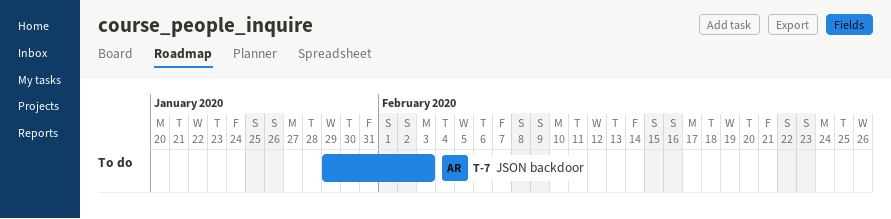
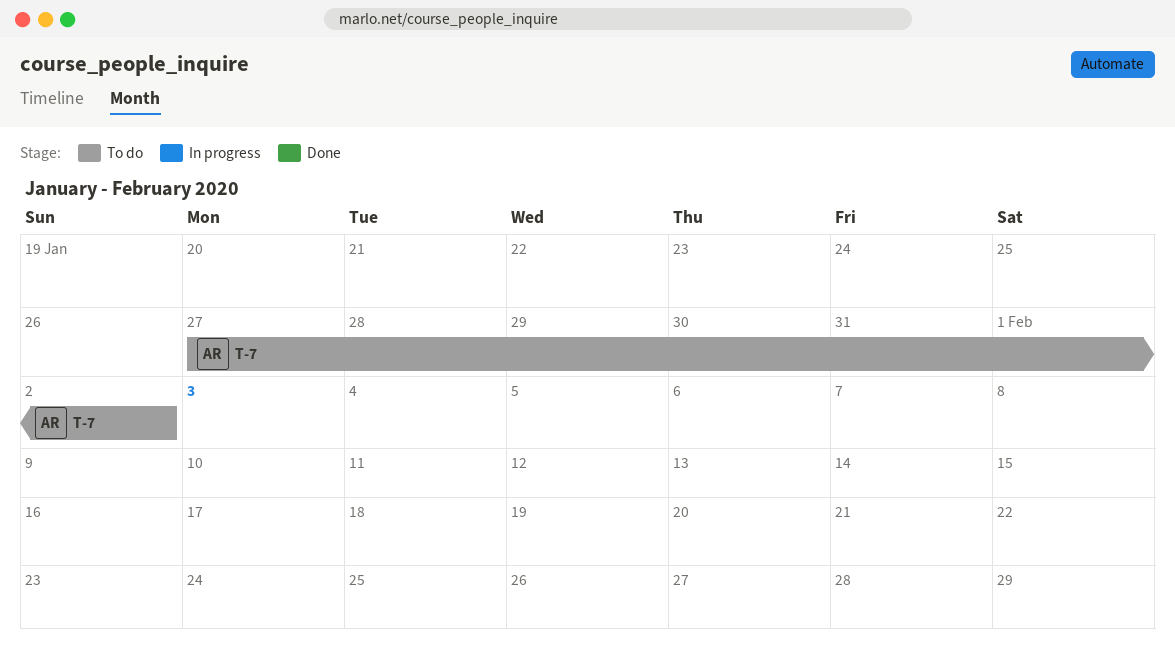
T-7, start: Jan 29 -> Jan 27
T-7, due: Feb 3 -> Feb 2

